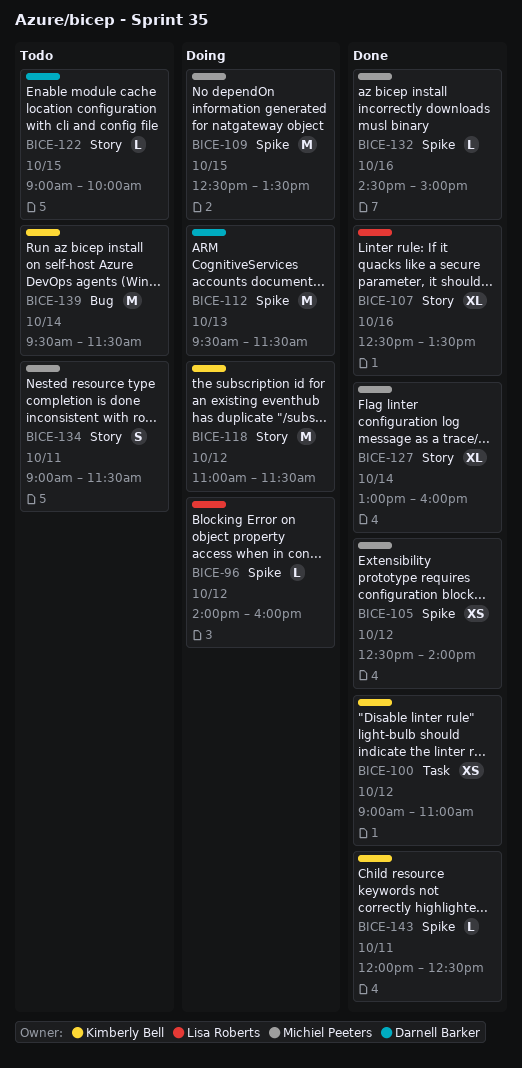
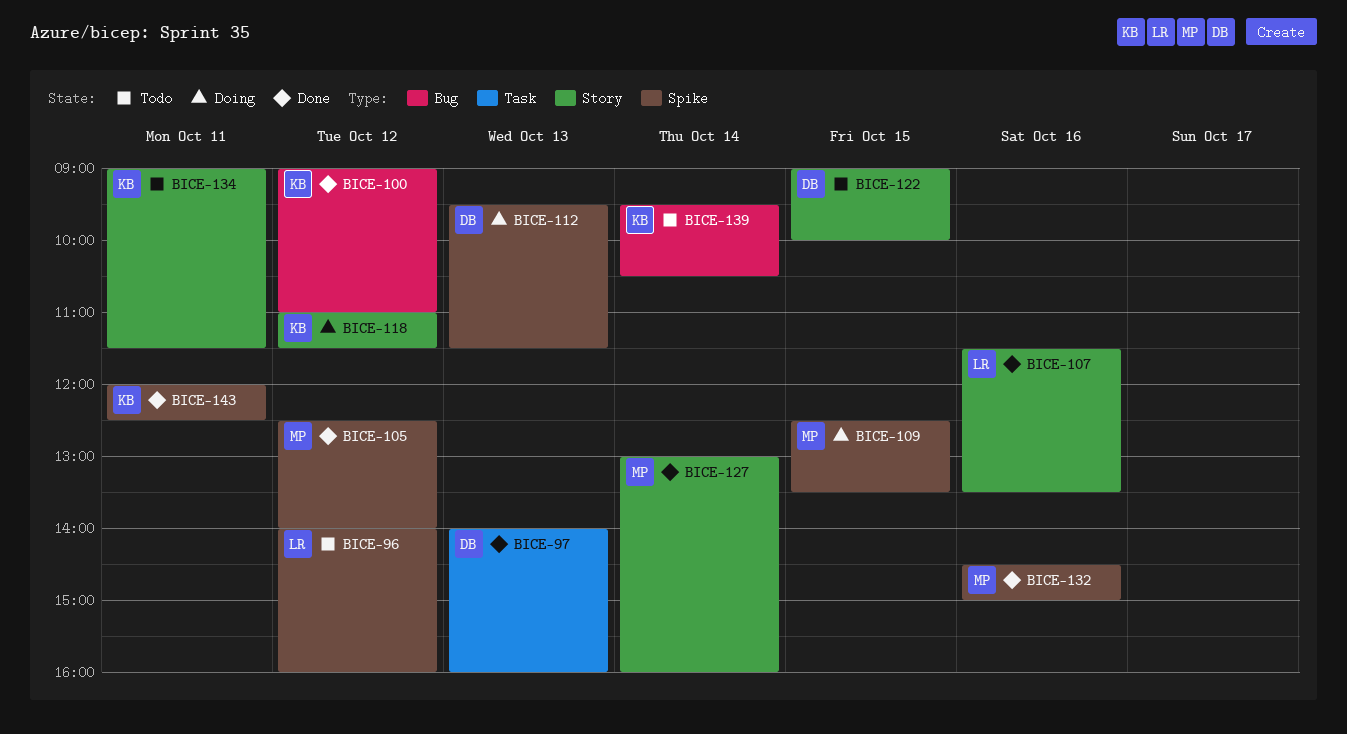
BICE-96, status: Doing -> Todo
BICE-97: none -> present
BICE-100, label: Task -> Bug
BICE-107, begins: 12:30 -> 11:30
BICE-134, owner: Michiel Peeters -> Kimberly Bell
BICE-139, ends: 11:30 -> 10:30

